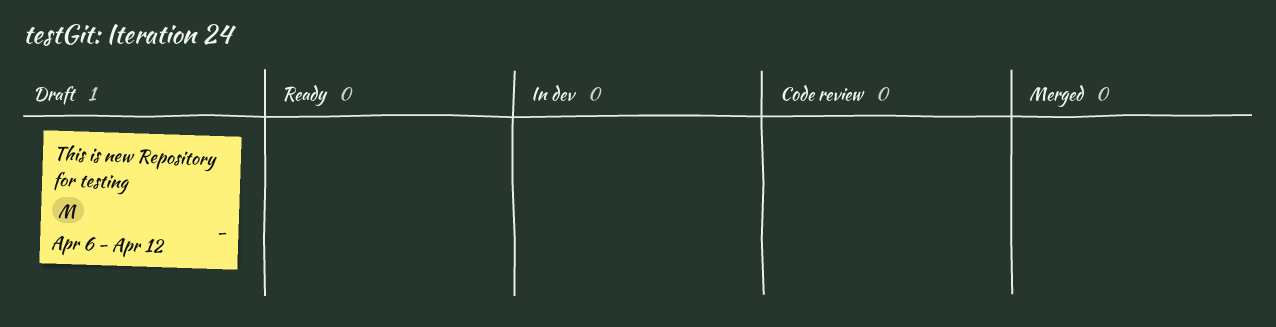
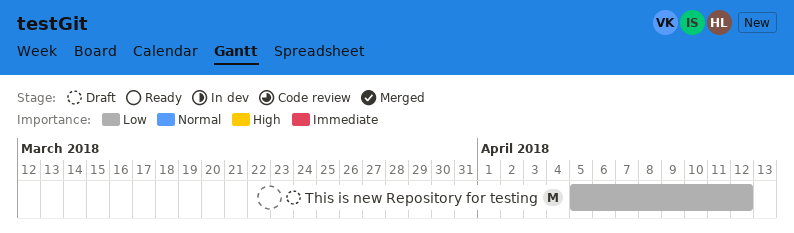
This is new Repository for testing, start: Apr 6 -> Apr 5

